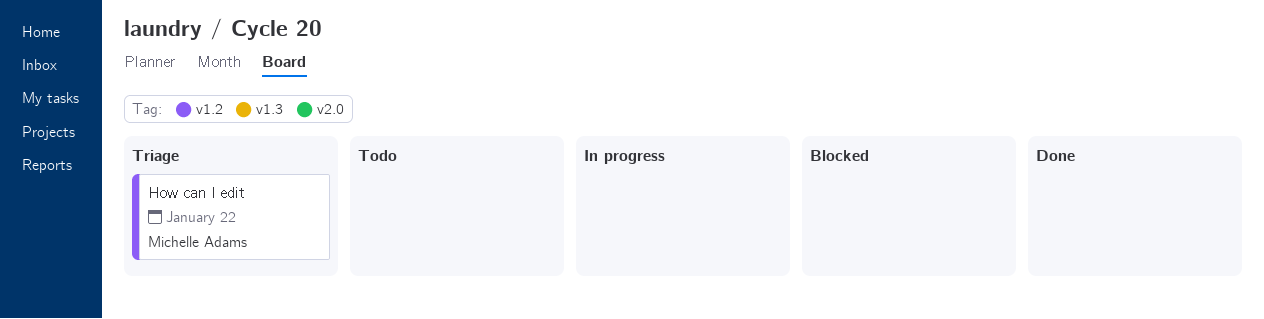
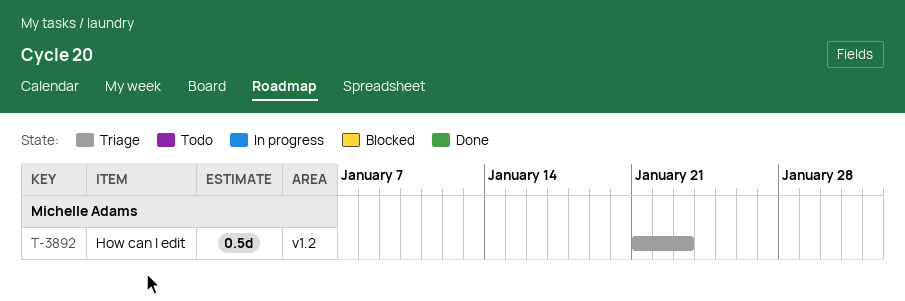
How can I edit, due: Jan 22 -> Jan 23

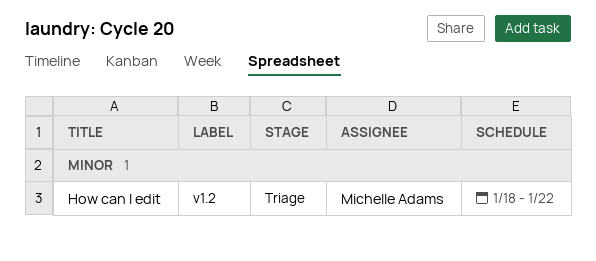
How can I edit, start: Jan 21 -> Jan 18
How can I edit, due: Jan 23 -> Jan 22

